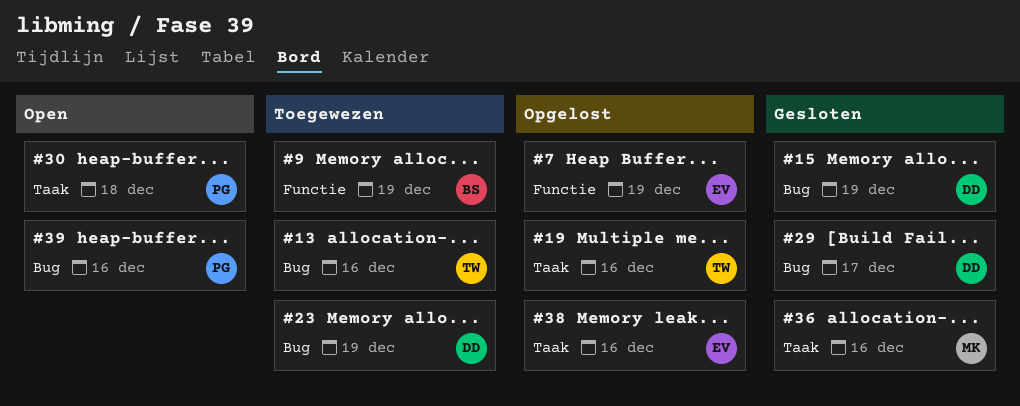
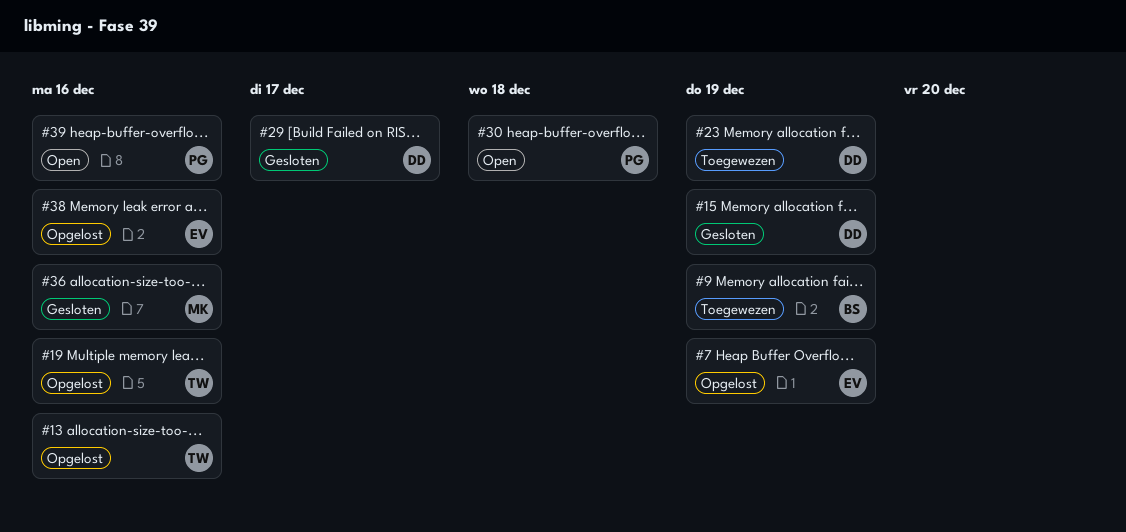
#13, status: Toegewezen -> Opgelost

